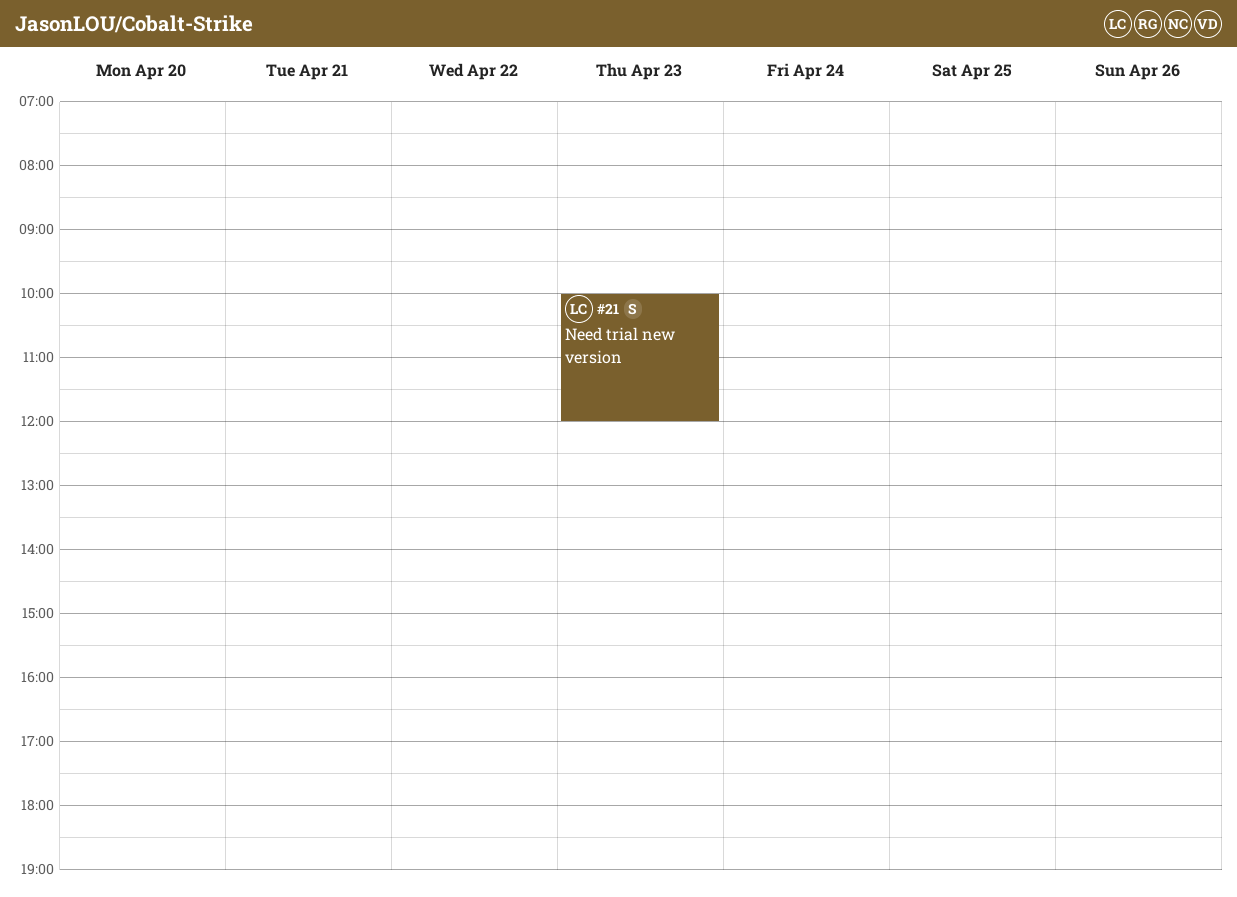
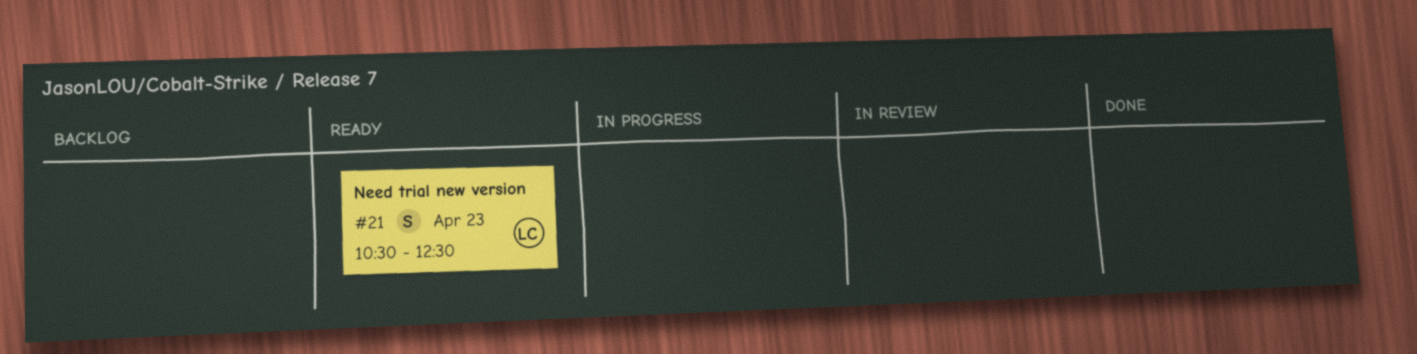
#21, begins: 10:00 -> 10:30
#21, ends: 12:00 -> 12:30

